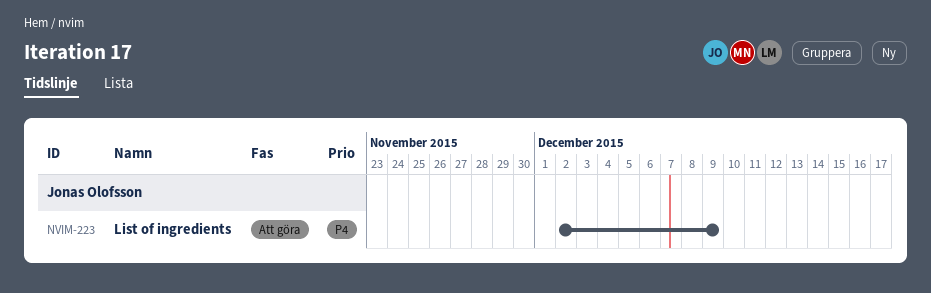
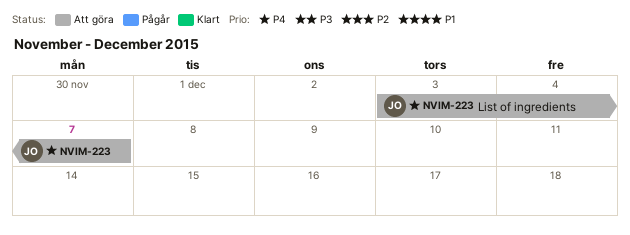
NVIM-223, start: Dec 2 -> Dec 3
NVIM-223, due: Dec 9 -> Dec 7

